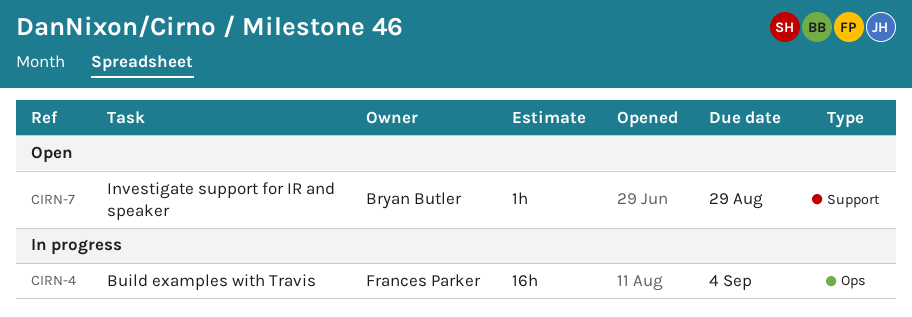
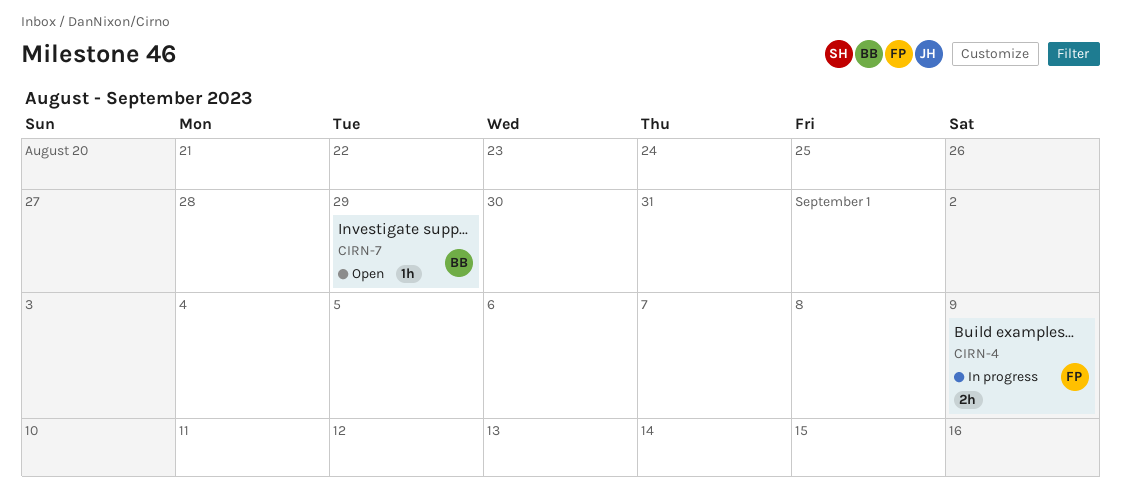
CIRN-4, estimate: 16h -> 2h
CIRN-4, due: Sep 4 -> Sep 9

